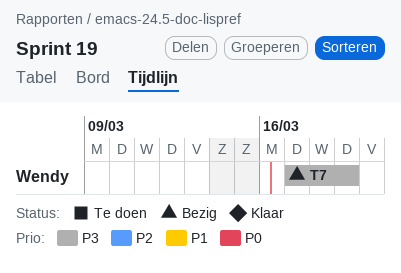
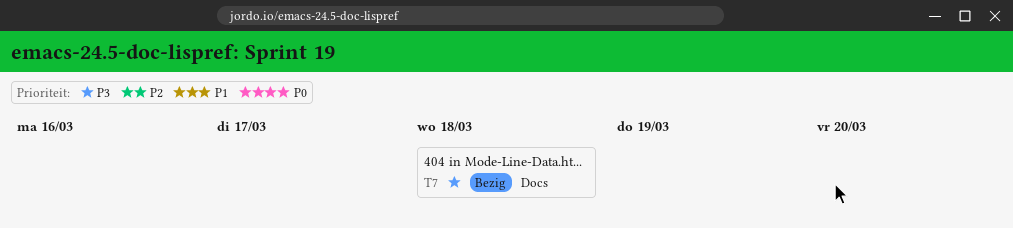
T7, due: Mar 19 -> Mar 18

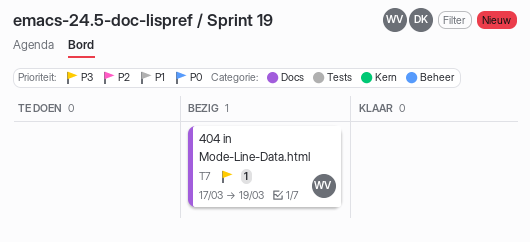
T7, due: Mar 18 -> Mar 19

